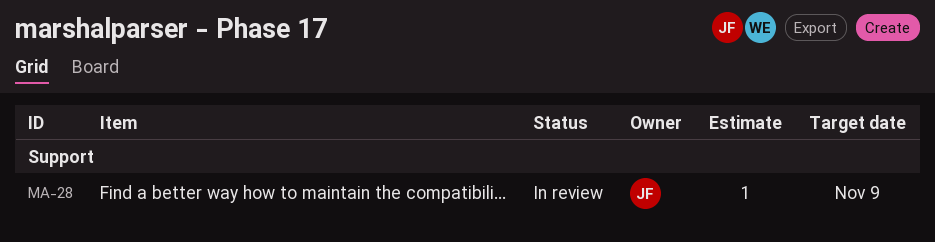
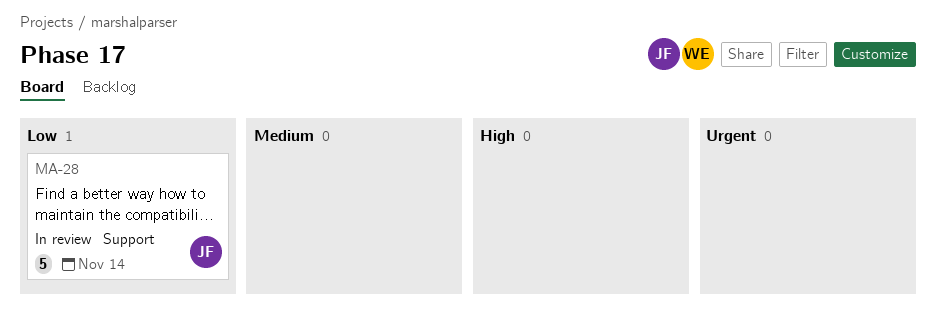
MA-28, estimate: 1 -> 5
MA-28, due: Nov 9 -> Nov 14

